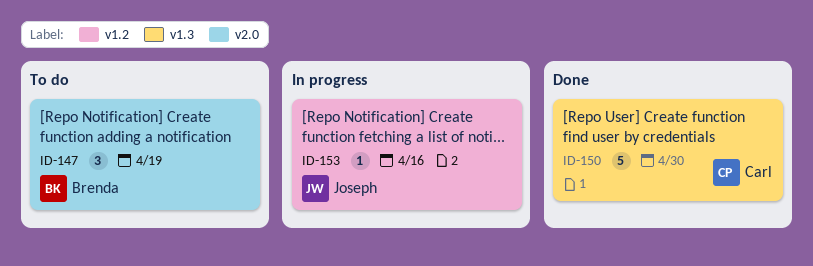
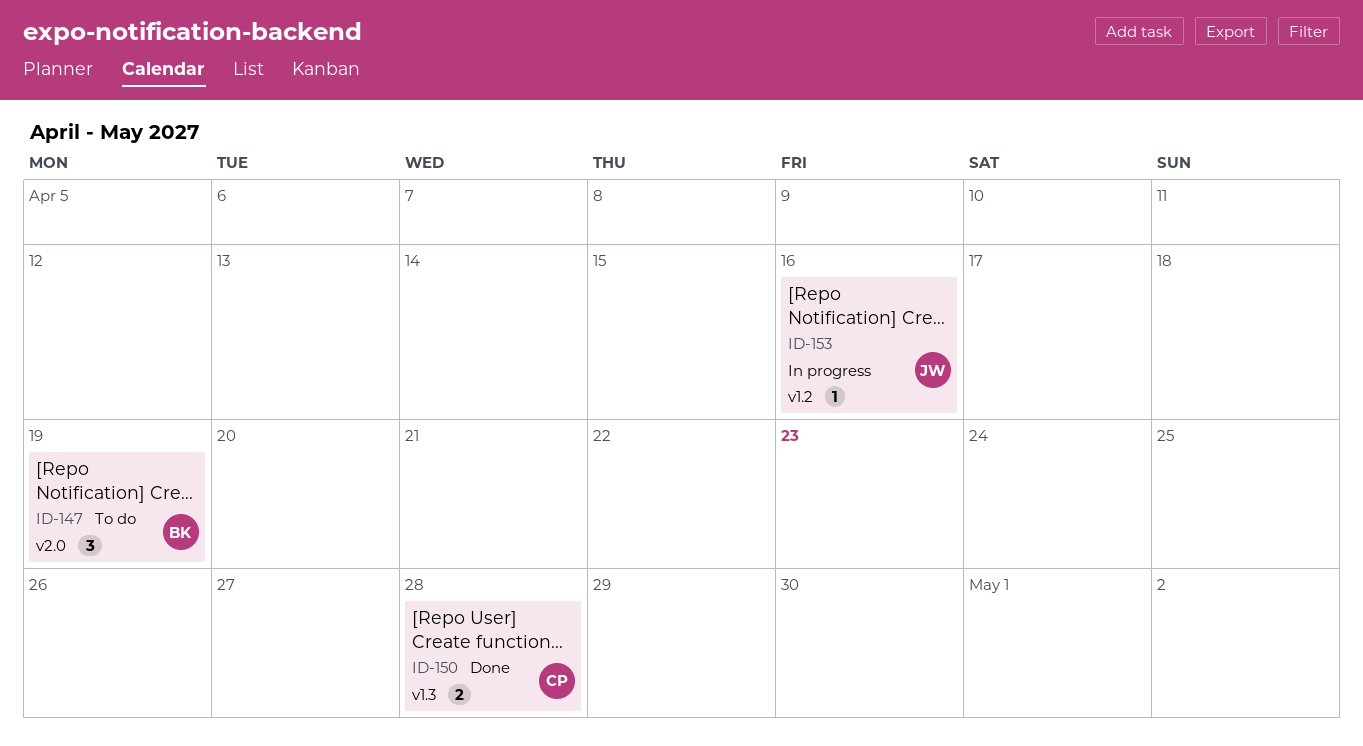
ID-150, estimate: 5 -> 2
ID-150, due: Apr 30 -> Apr 28

